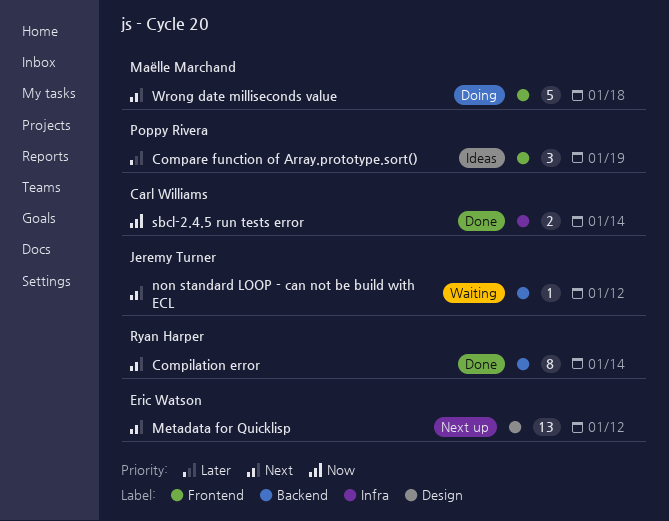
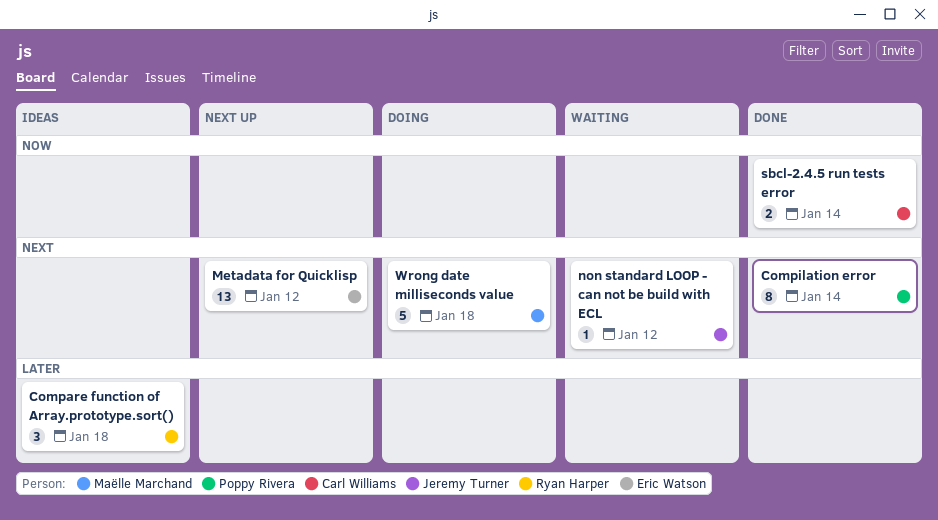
Compare function of Array.prototype.sort(), owner: Poppy Rivera -> Ryan Harper
Compare function of Array.prototype.sort(), due: Jan 19 -> Jan 18
Compilation error, owner: Ryan Harper -> Poppy Rivera

